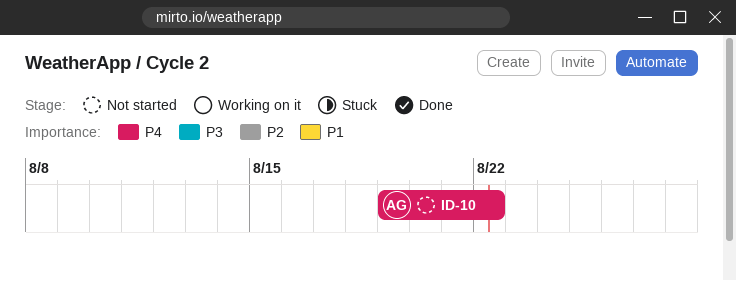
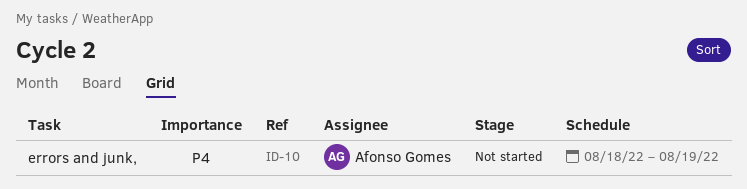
ID-10, start: Aug 19 -> Aug 18
ID-10, due: Aug 22 -> Aug 19

